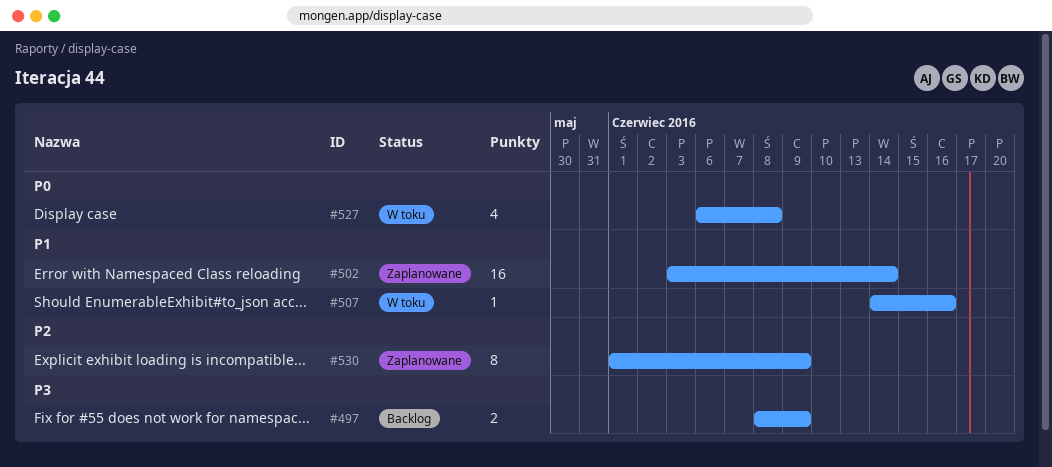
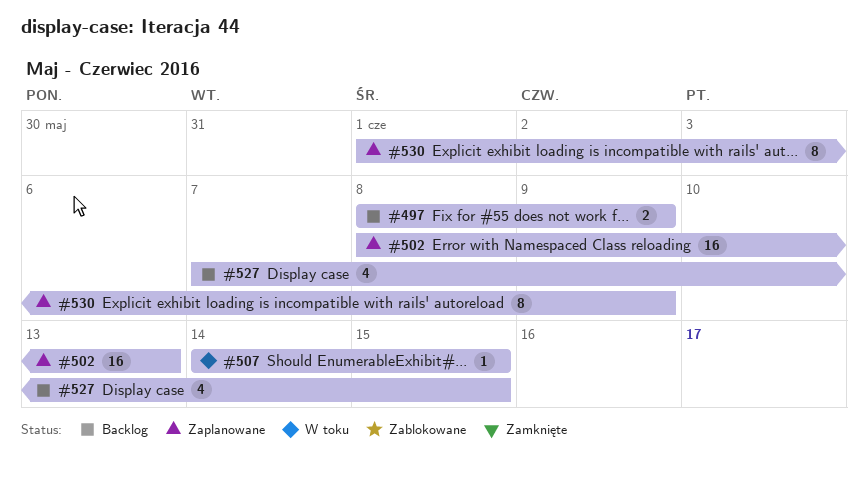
#502, start: Jun 3 -> Jun 8
#502, due: Jun 14 -> Jun 13
#507, due: Jun 16 -> Jun 15
#527, status: W toku -> Backlog
#527, start: Jun 6 -> Jun 7
#527, due: Jun 8 -> Jun 15

